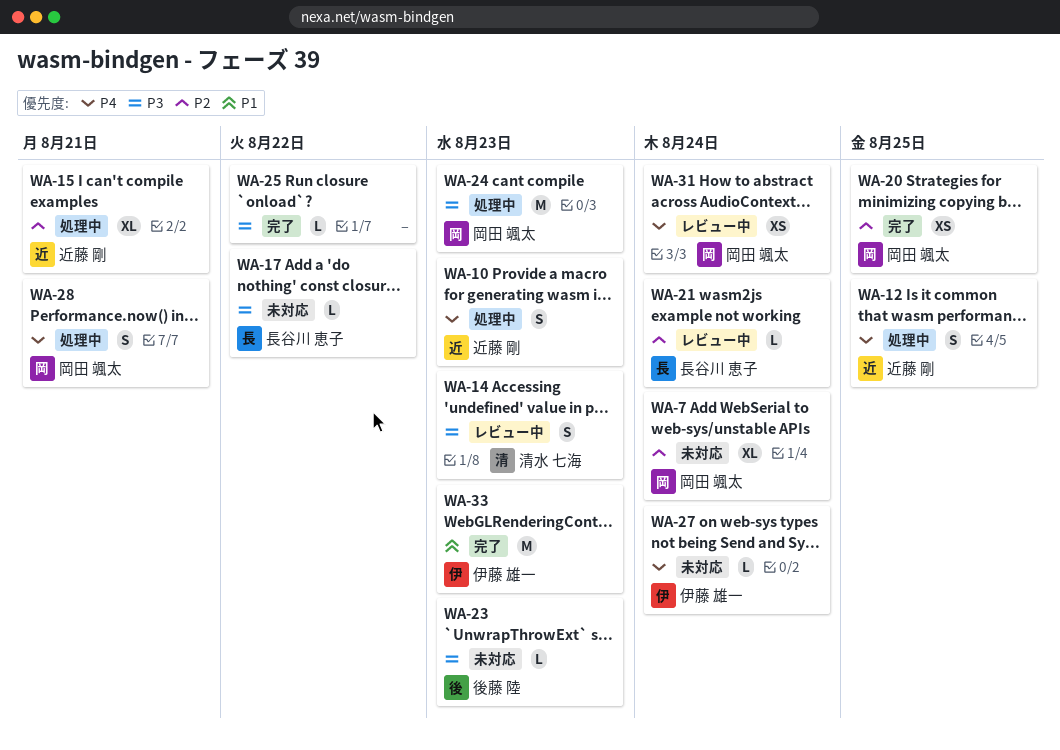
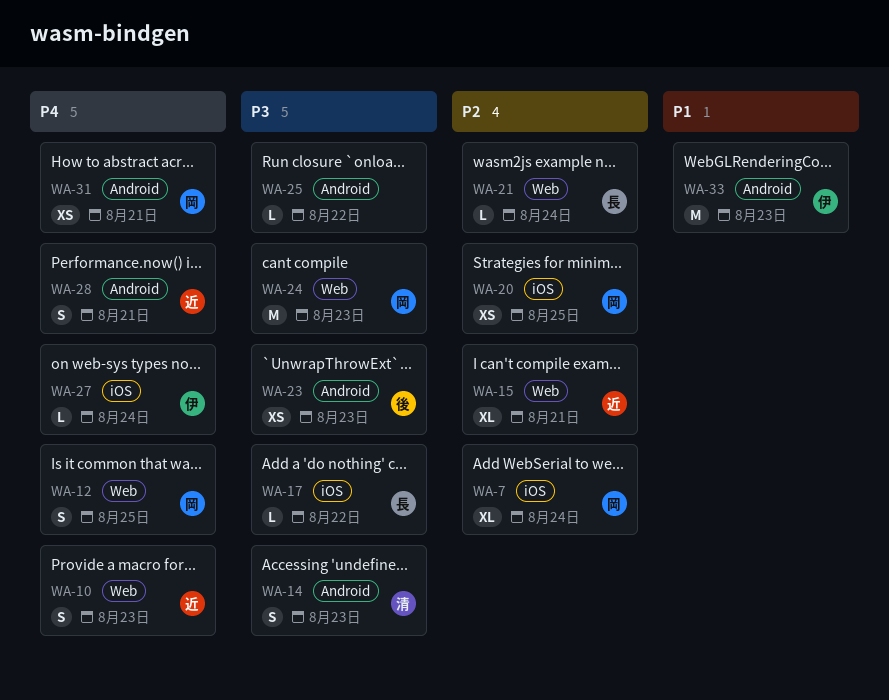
WA-12, owner: 近藤 剛 -> 岡田 颯太
WA-23, estimate: L -> XS
WA-28, owner: 岡田 颯太 -> 近藤 剛
WA-31, due: Aug 24 -> Aug 21

